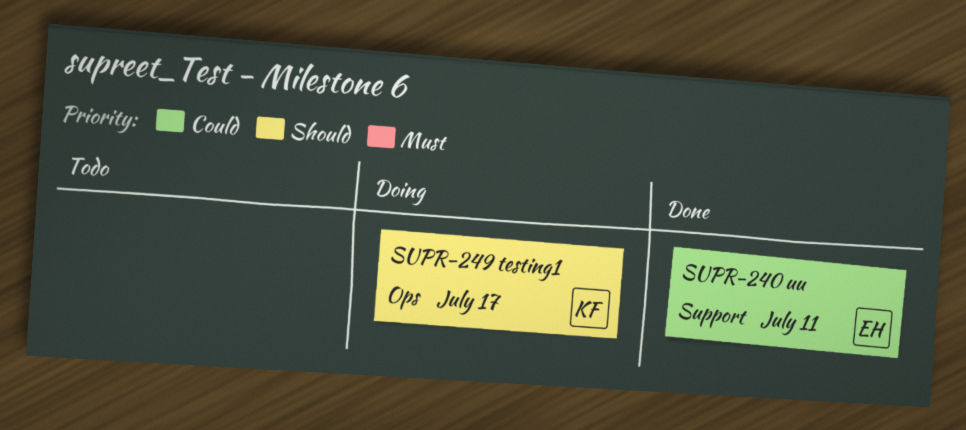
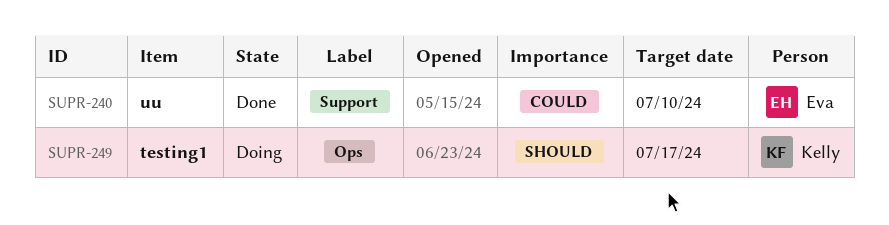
SUPR-240, due: Jul 11 -> Jul 10

